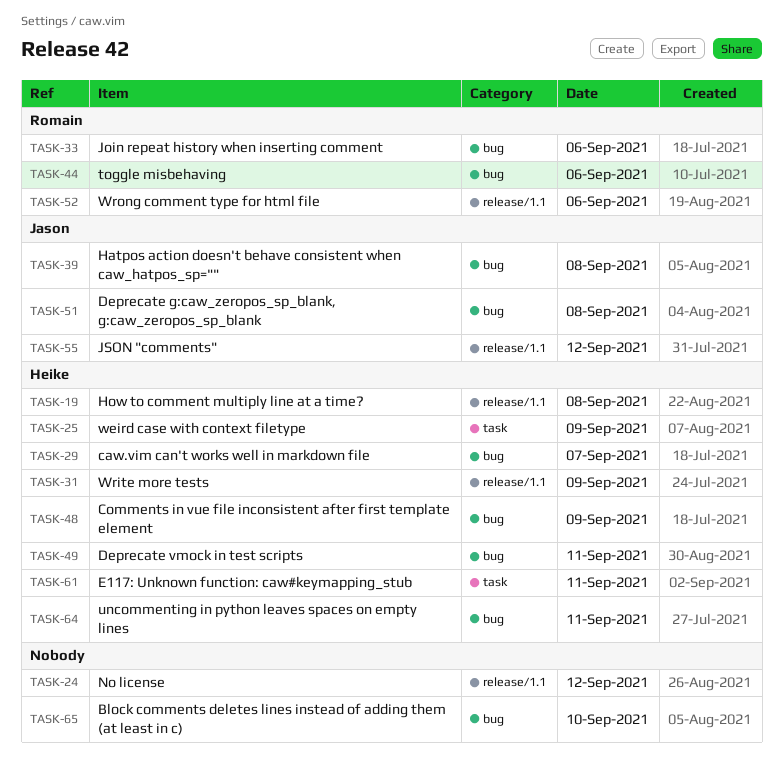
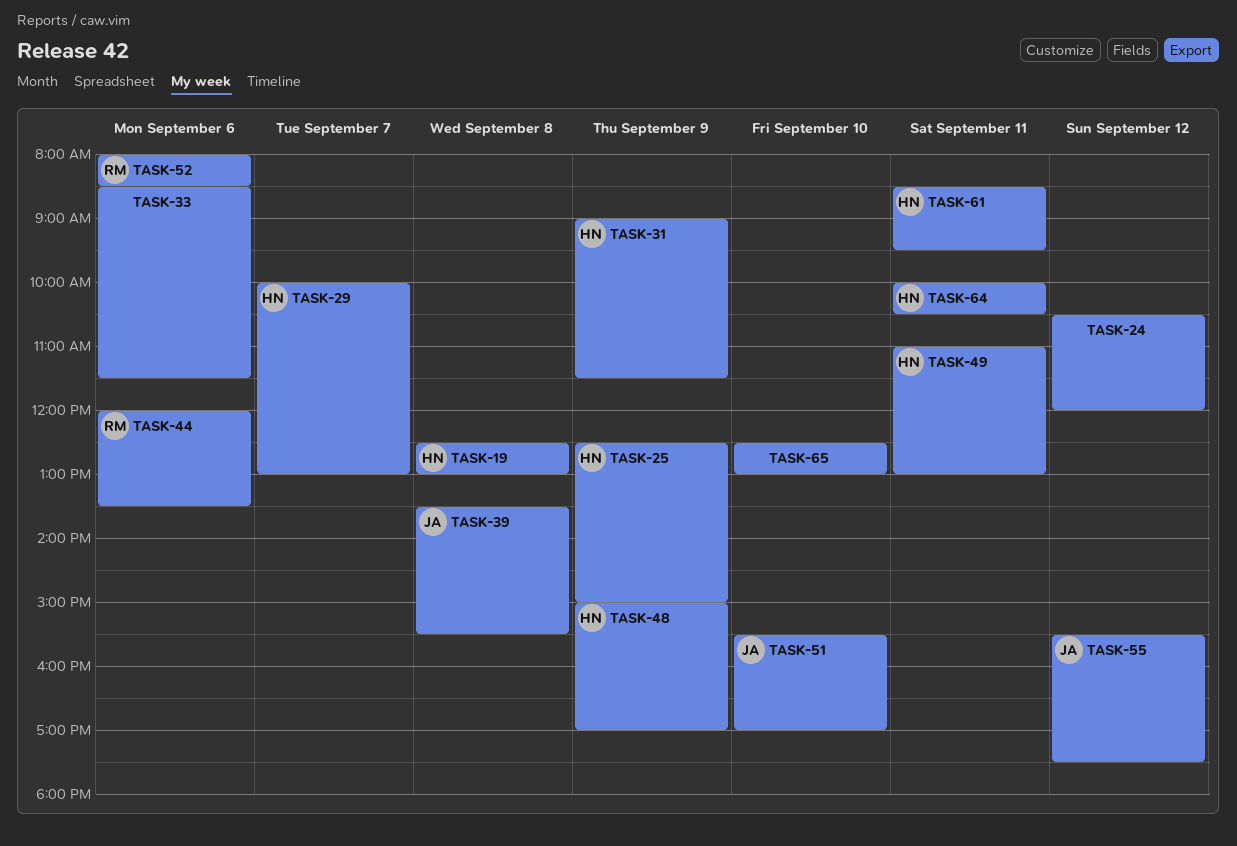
TASK-33, owner: Romain -> none
TASK-51, day: Sep 8 -> Sep 10

